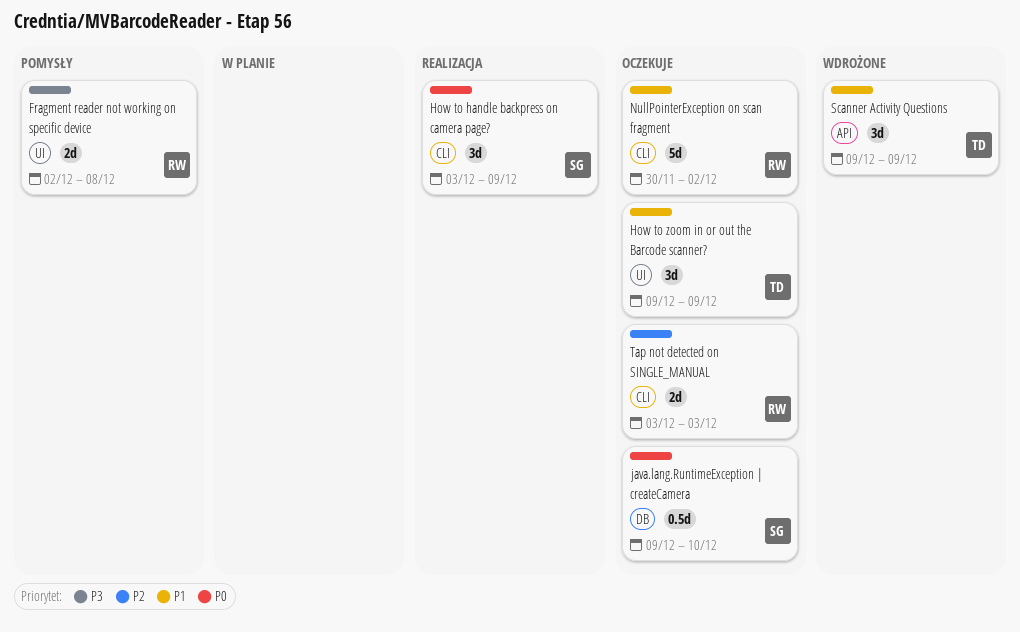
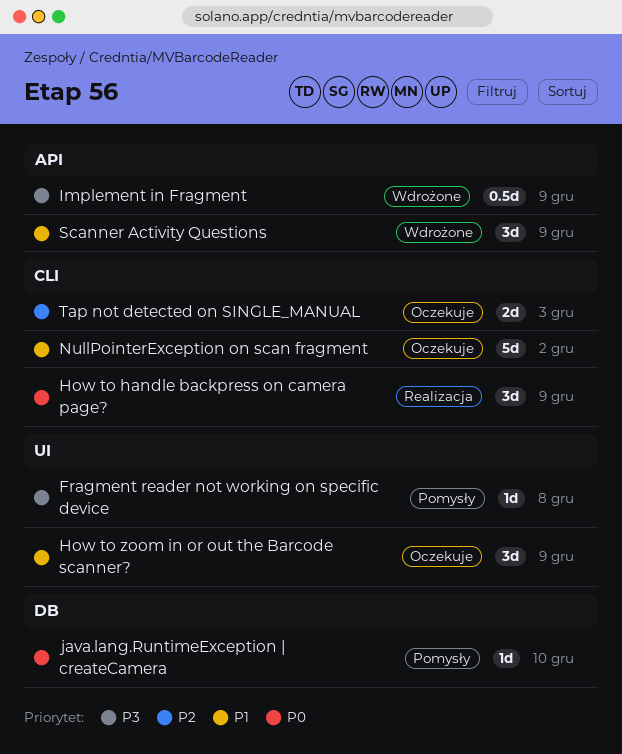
Fragment reader not working on specific device, estimate: 2d -> 1d
Implement in Fragment: none -> present
java.lang.RuntimeException | createCamera, status: Oczekuje -> Pomysły
java.lang.RuntimeException | createCamera, estimate: 0.5d -> 1d

